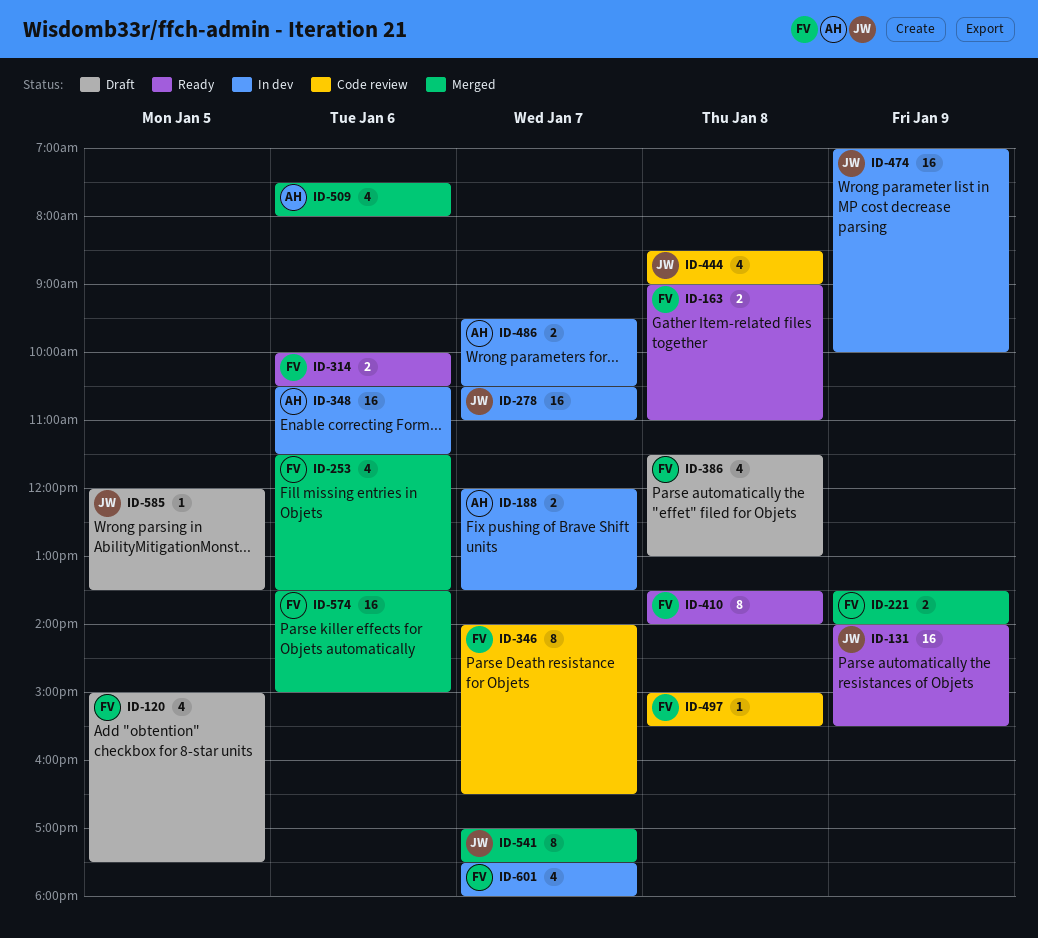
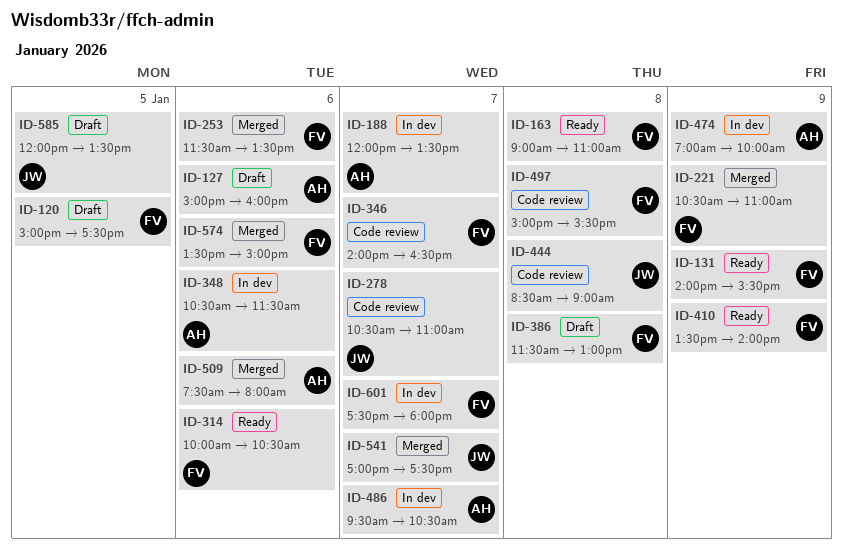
ID-127: none -> present
ID-131, owner: JW -> FV
ID-221, begins: 13:30 -> 10:30
ID-221, ends: 14:00 -> 11:00
ID-278, status: In dev -> Code review
ID-410, day: Jan 8 -> Jan 9
ID-474, owner: JW -> AH

